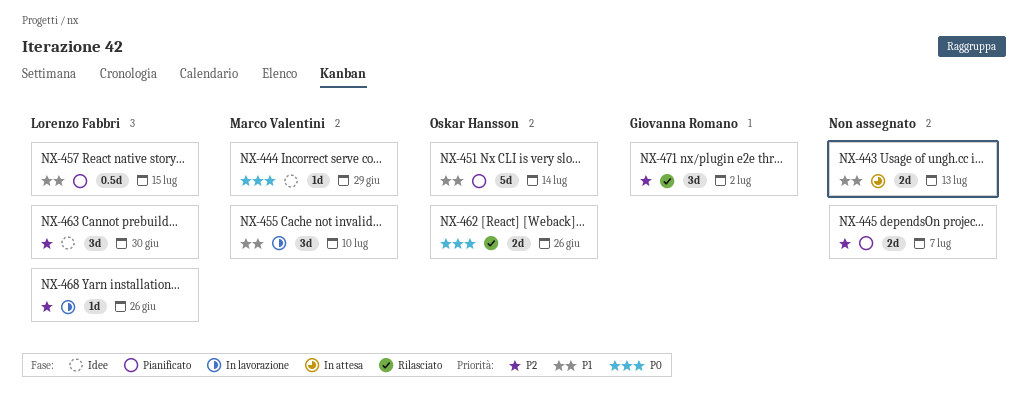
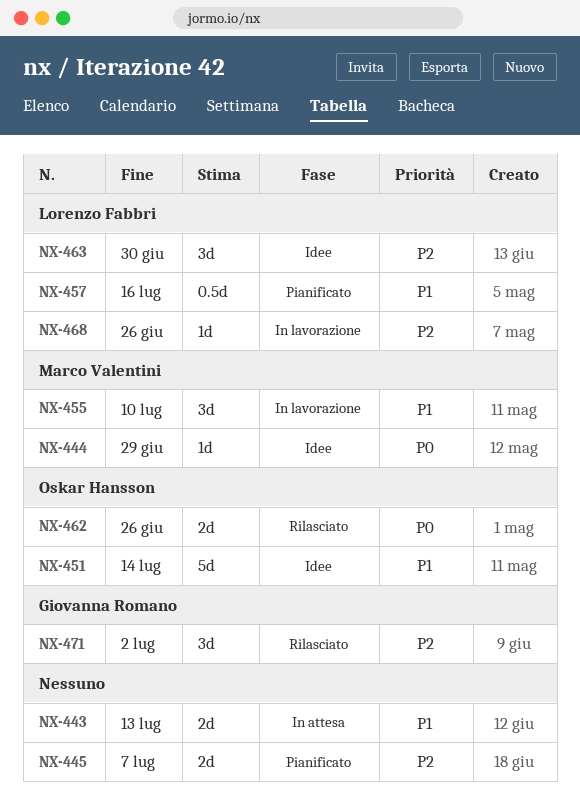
NX-451, status: Pianificato -> Idee
NX-457, due: Jul 15 -> Jul 16

